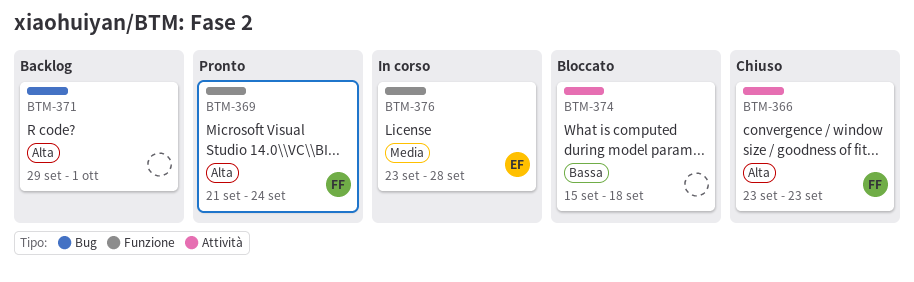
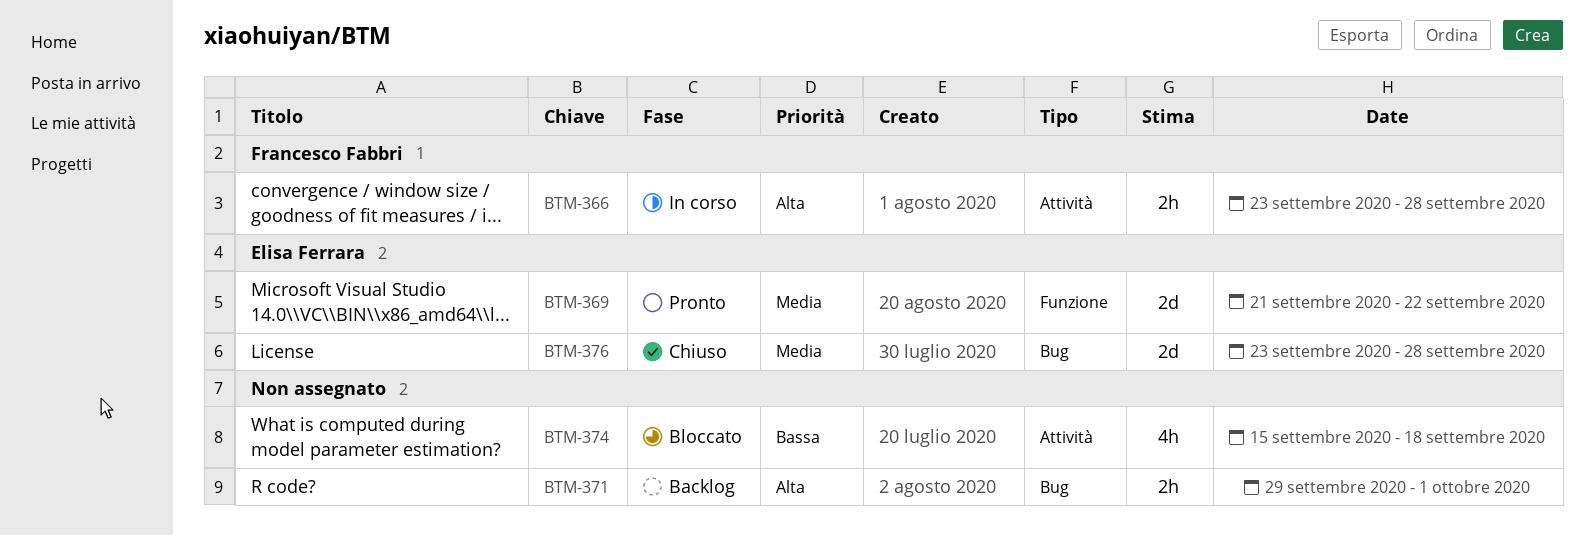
BTM-366, status: Chiuso -> In corso
BTM-366, due: Sep 23 -> Sep 28
BTM-369, owner: Francesco Fabbri -> Elisa Ferrara
BTM-369, priority: Alta -> Media
BTM-369, due: Sep 24 -> Sep 22
BTM-376, status: In corso -> Chiuso
BTM-376, label: Funzione -> Bug

